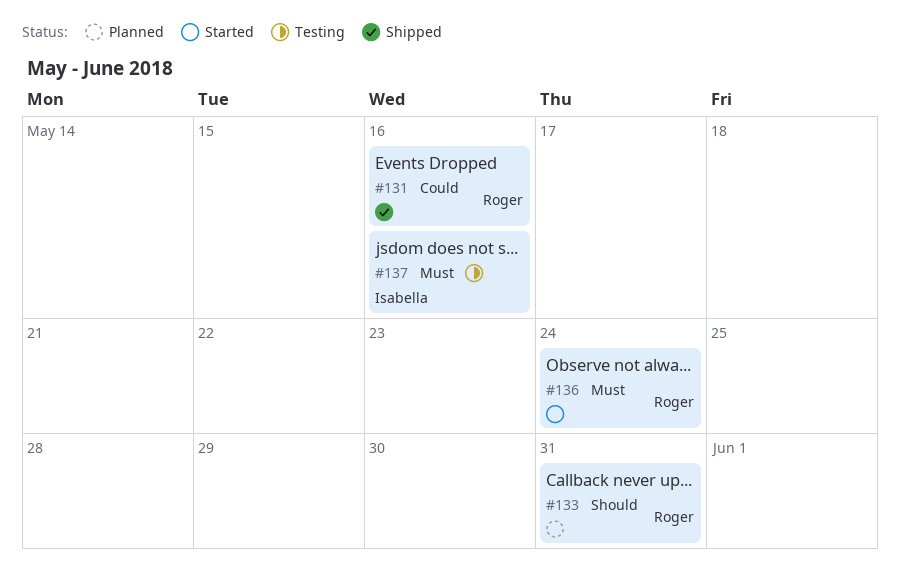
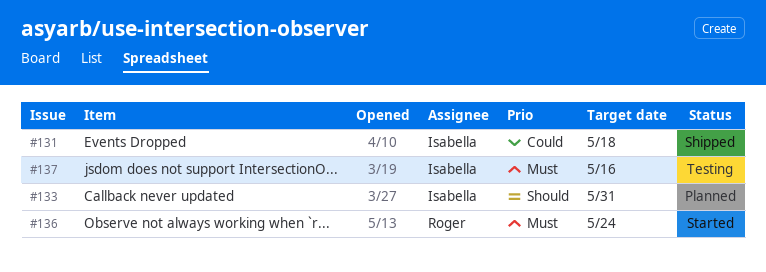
#131, owner: Roger -> Isabella
#131, due: May 16 -> May 18
#133, owner: Roger -> Isabella

